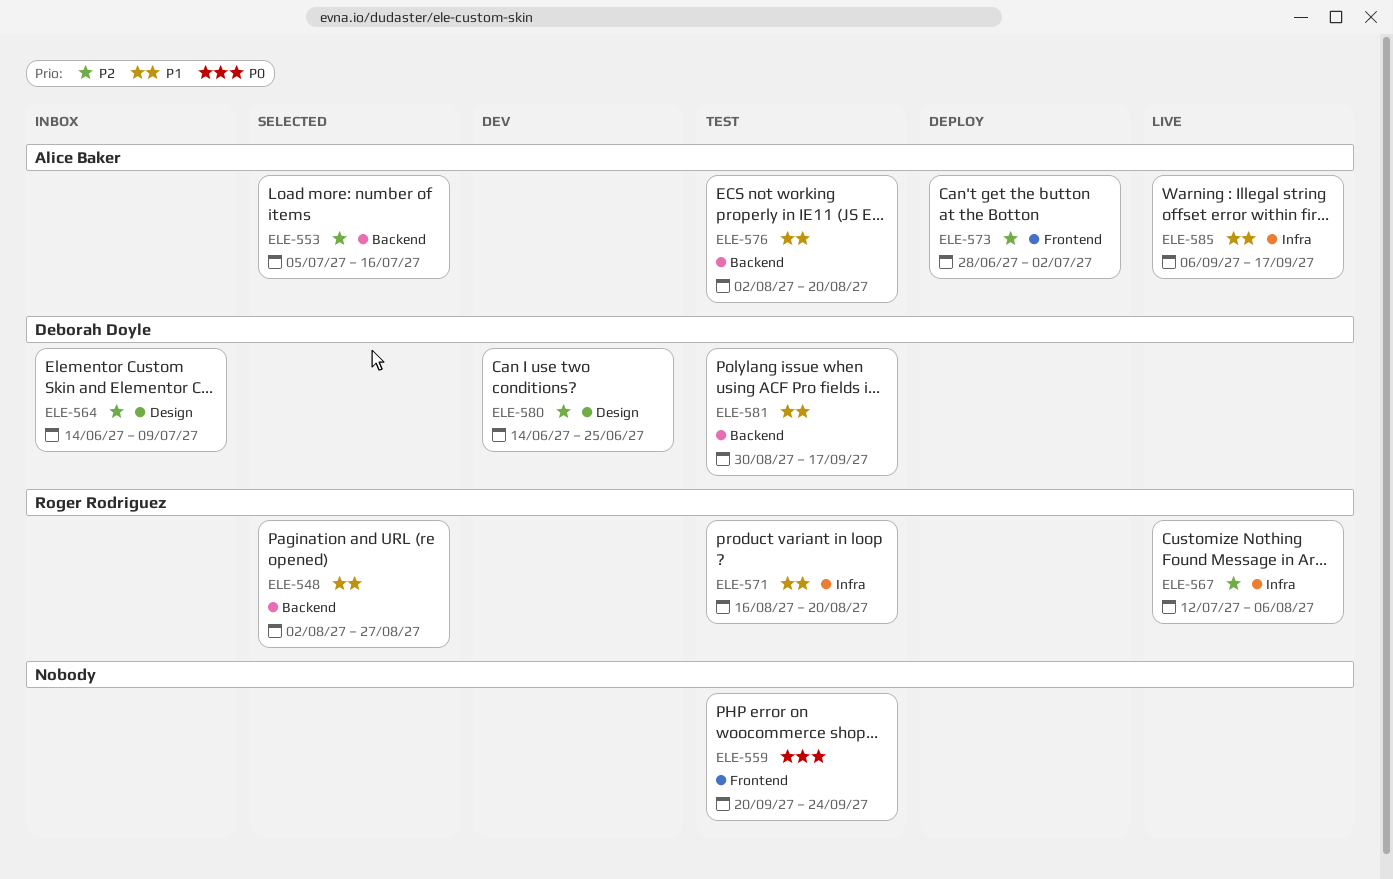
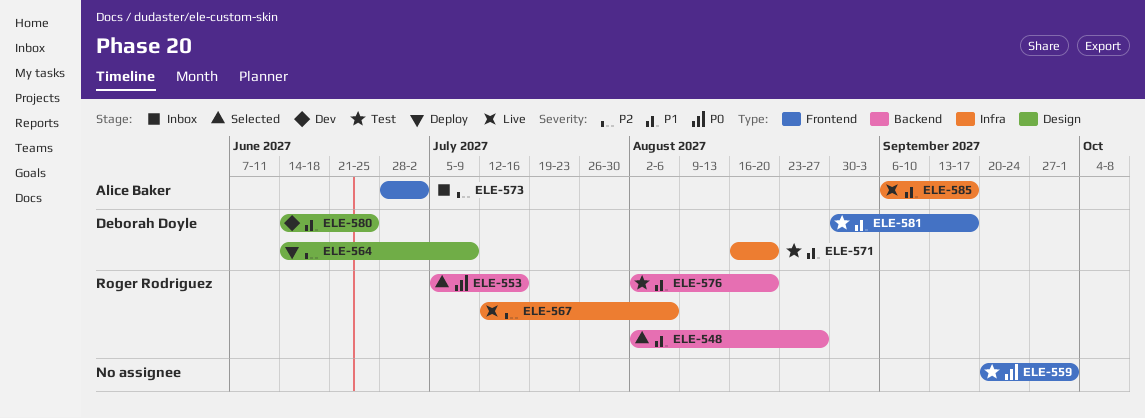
ELE-553, owner: Alice Baker -> Roger Rodriguez
ELE-553, priority: P2 -> P0
ELE-559, due: Sep 24 -> Oct 1
ELE-564, status: Inbox -> Deploy
ELE-571, owner: Roger Rodriguez -> Deborah Doyle
ELE-573, status: Deploy -> Inbox
ELE-576, owner: Alice Baker -> Roger Rodriguez
ELE-580, priority: P2 -> P1
ELE-581, label: Backend -> Frontend

